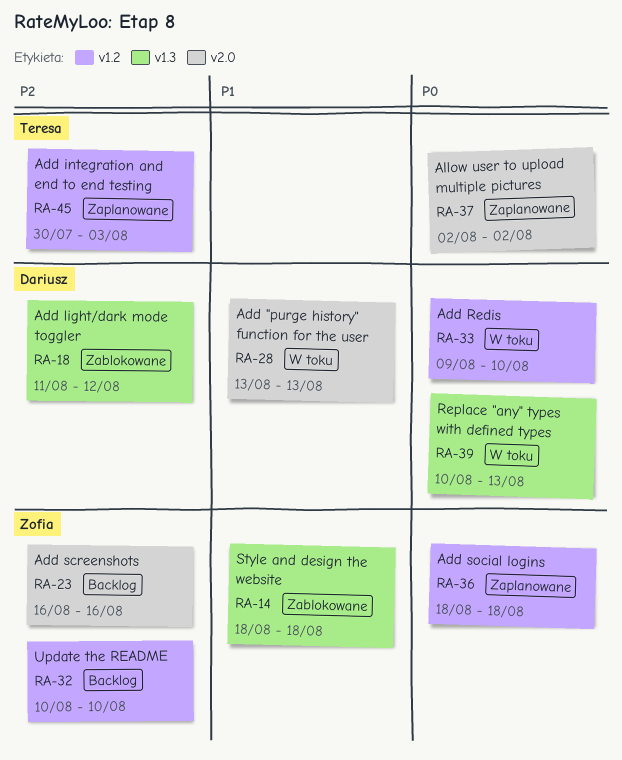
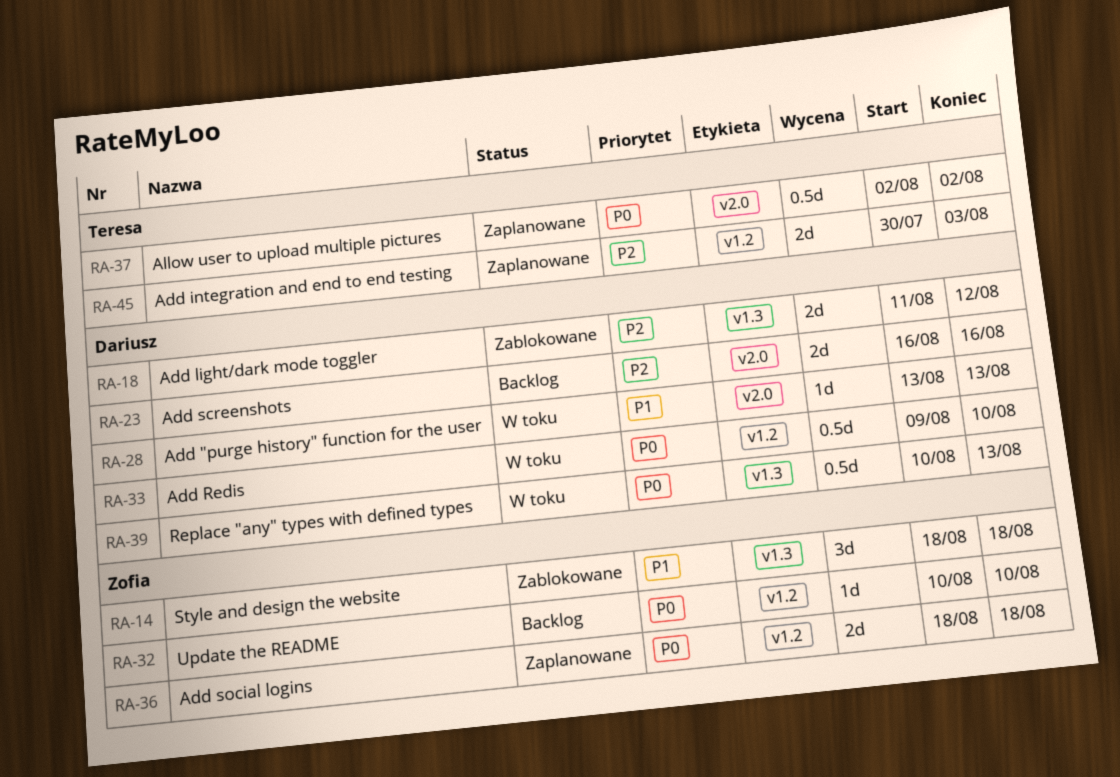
RA-23, owner: Zofia -> Dariusz
RA-32, priority: P2 -> P0

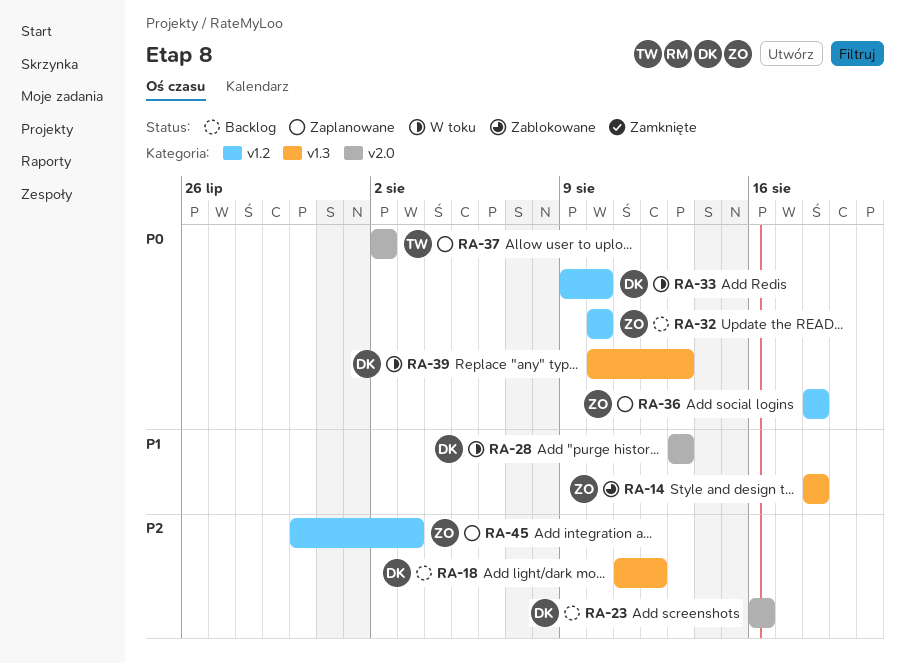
RA-18, status: Zablokowane -> Backlog
RA-45, owner: Teresa -> Zofia

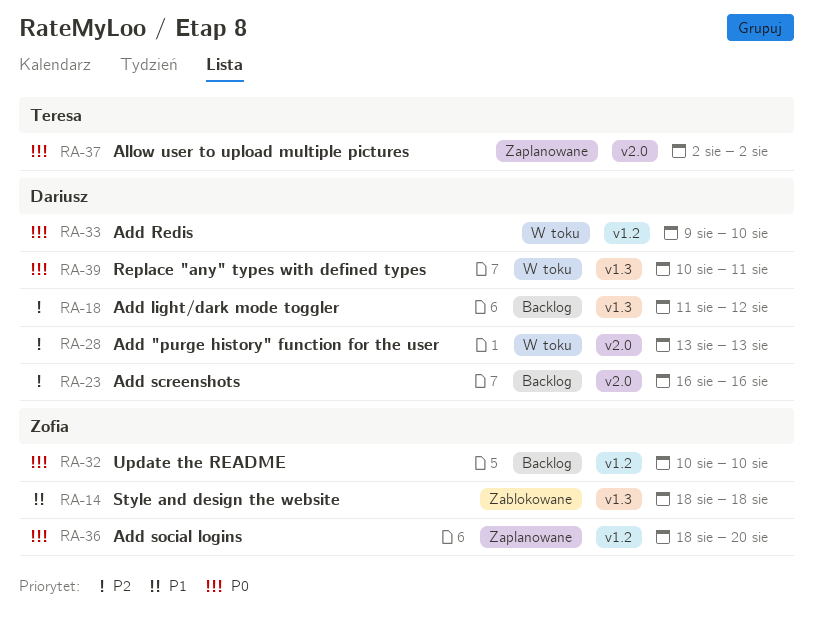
RA-28, priority: P1 -> P2
RA-36, due: Aug 18 -> Aug 20
RA-39, due: Aug 13 -> Aug 11
RA-45: present -> none

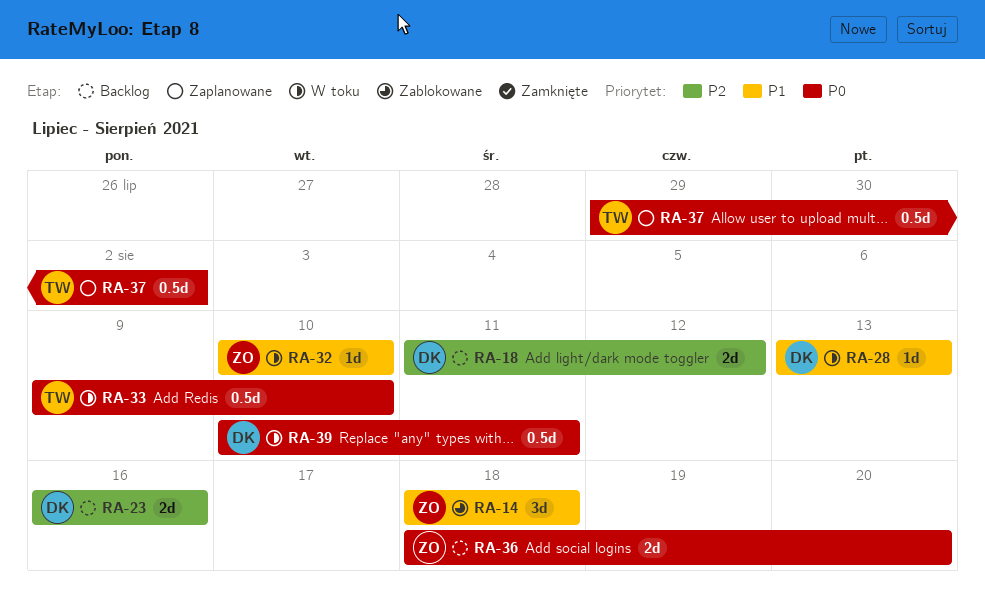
RA-28, priority: P2 -> P1
RA-32, status: Backlog -> W toku
RA-32, priority: P0 -> P1
RA-33, owner: Dariusz -> Teresa
RA-36, status: Zaplanowane -> Backlog
RA-37, start: Aug 2 -> Jul 29

